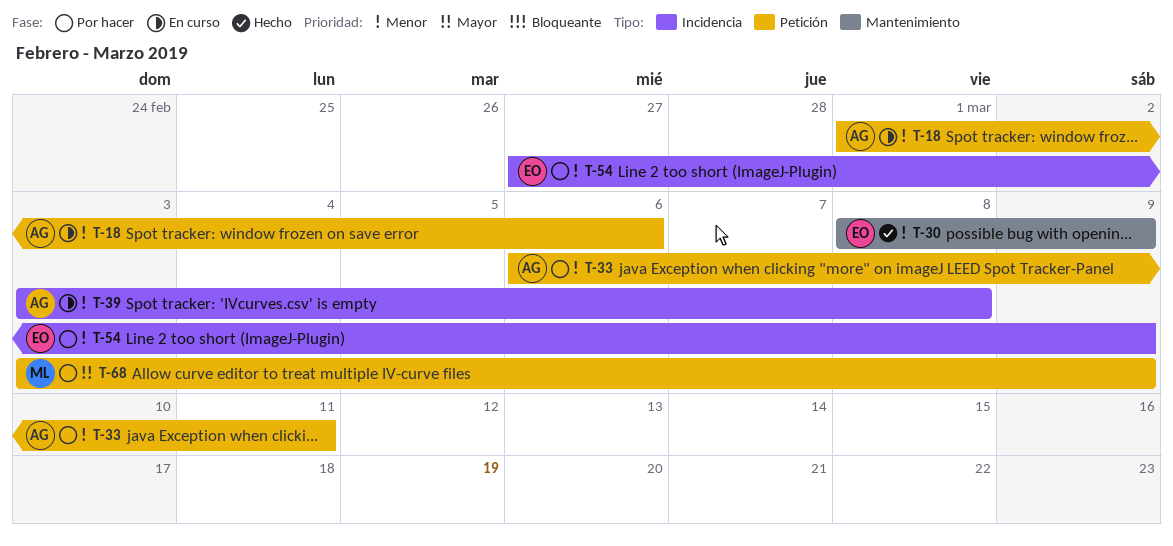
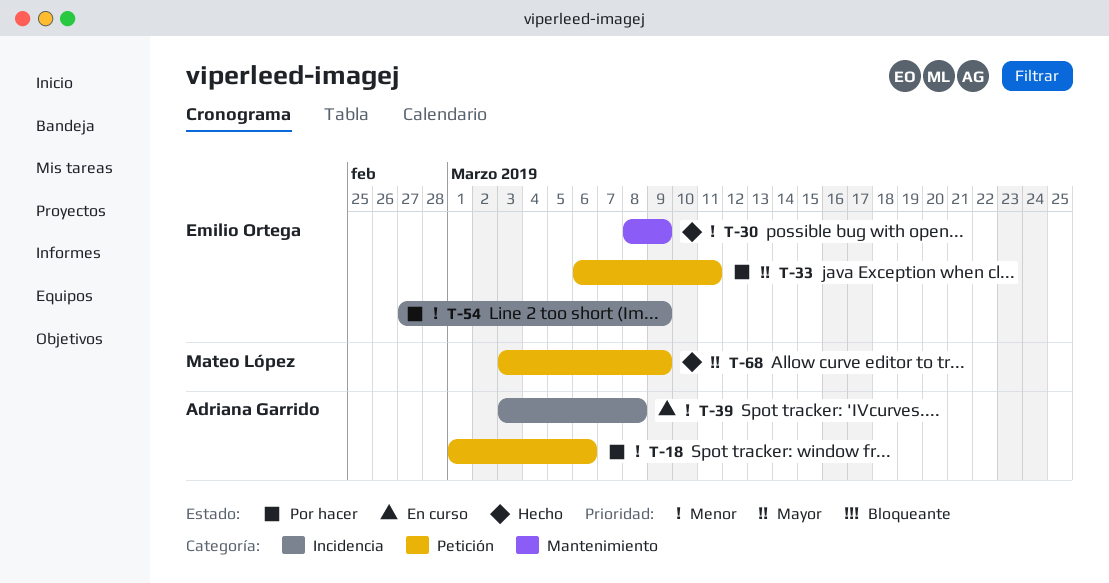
T-18, status: En curso -> Por hacer
T-33, owner: Adriana Garrido -> Emilio Ortega
T-33, priority: Menor -> Mayor
T-68, status: Por hacer -> Hecho

